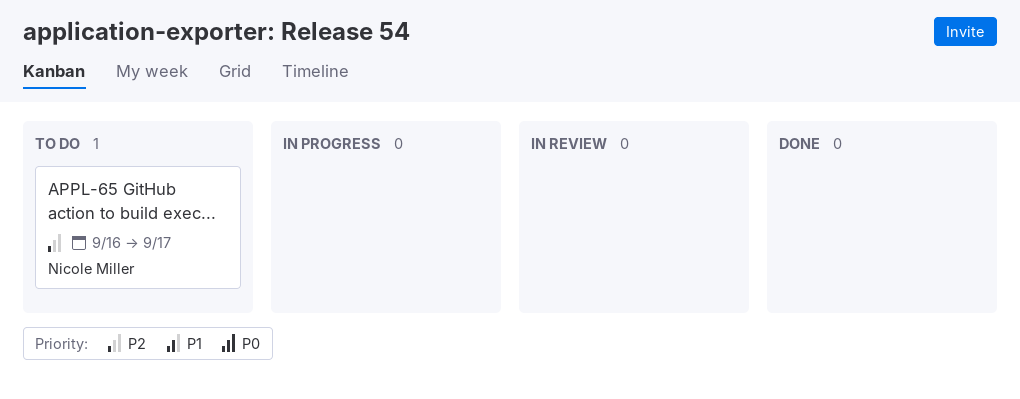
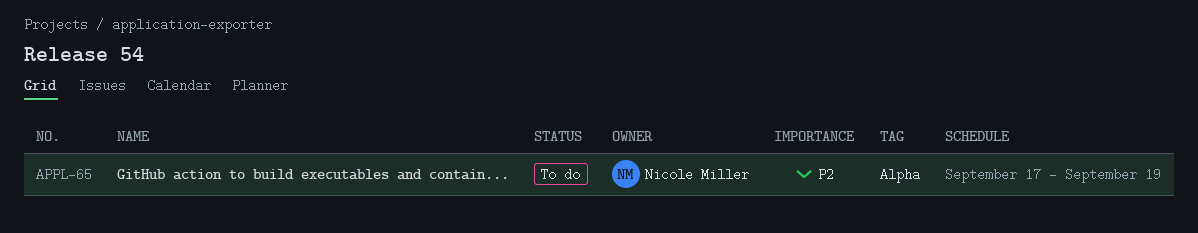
APPL-65, start: Sep 16 -> Sep 17
APPL-65, due: Sep 17 -> Sep 19

